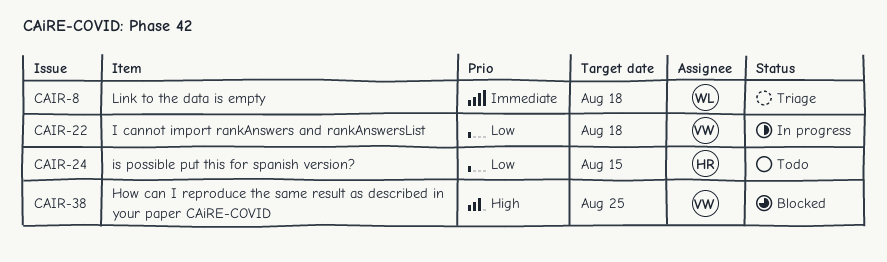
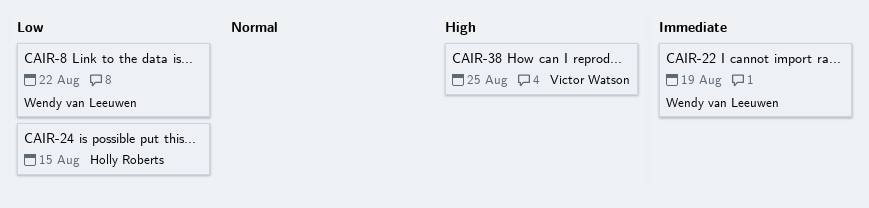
CAIR-8, priority: Immediate -> Low
CAIR-8, due: Aug 18 -> Aug 22
CAIR-22, owner: Victor Watson -> Wendy van Leeuwen
CAIR-22, priority: Low -> Immediate
CAIR-22, due: Aug 18 -> Aug 19

